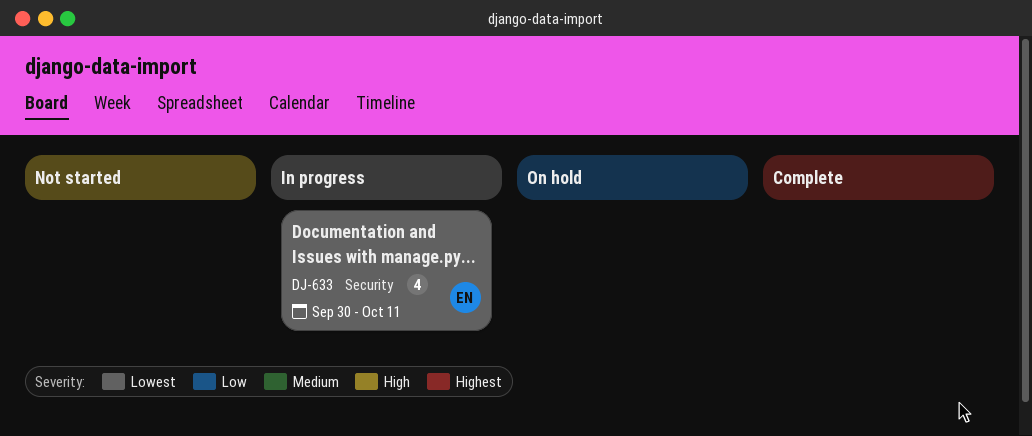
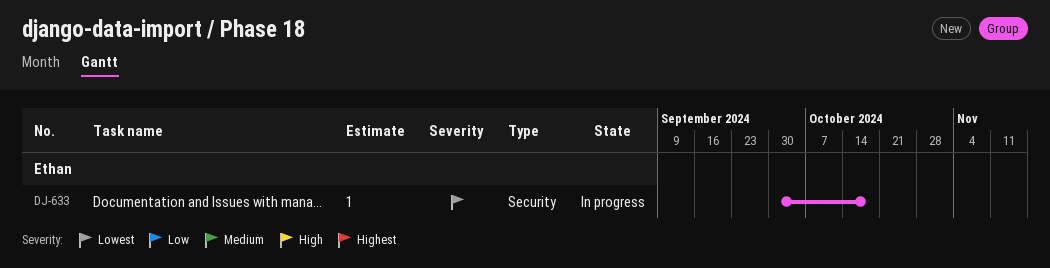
DJ-633, estimate: 4 -> 1
DJ-633, due: Oct 11 -> Oct 18

